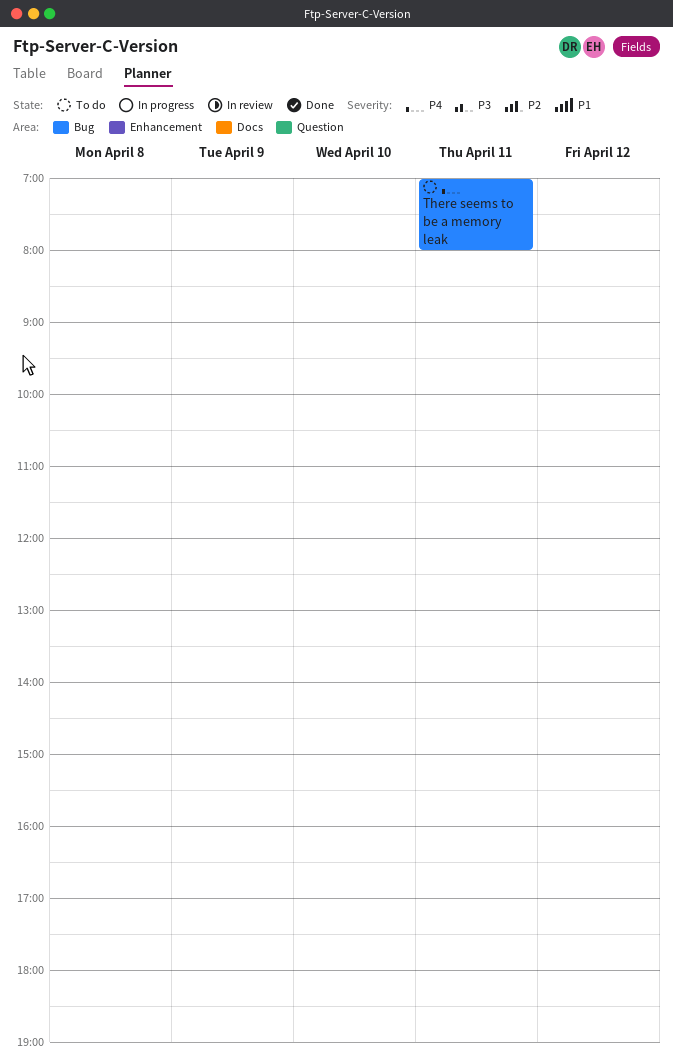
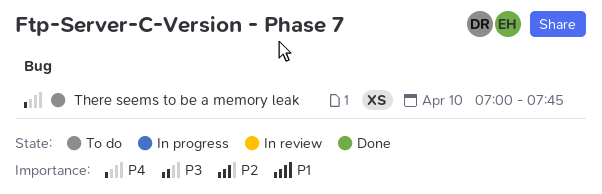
There seems to be a memory leak, day: Apr 11 -> Apr 10
There seems to be a memory leak, ends: 08:00 -> 07:45

